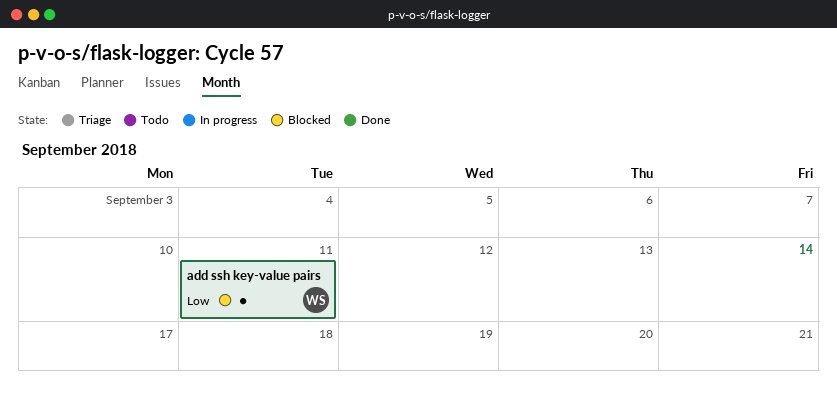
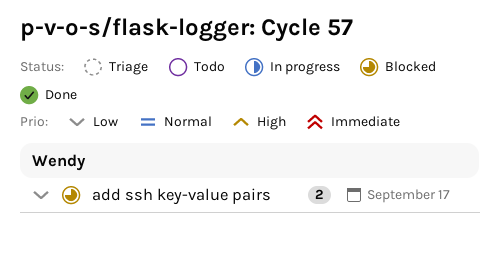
add ssh key-value pairs, estimate: 1 -> 2
add ssh key-value pairs, due: Sep 11 -> Sep 17

